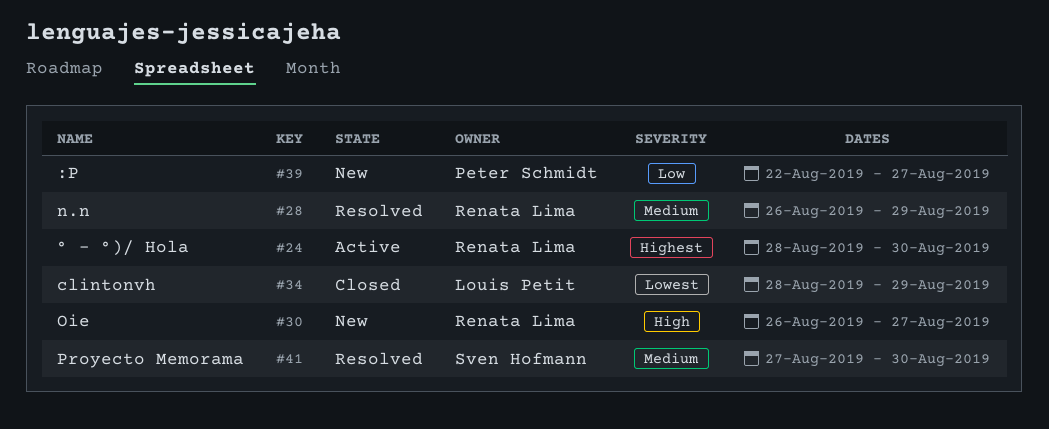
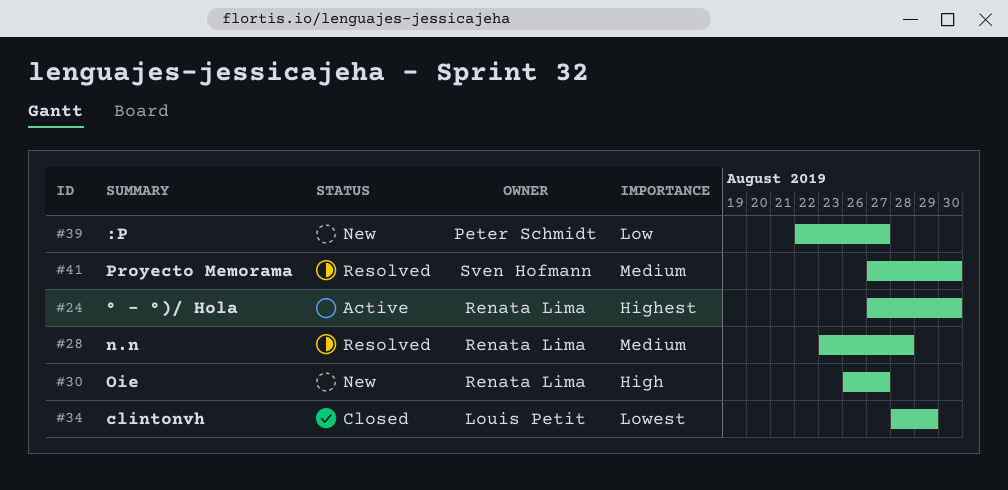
#24, start: Aug 28 -> Aug 27
#28, start: Aug 26 -> Aug 23
#28, due: Aug 29 -> Aug 28

